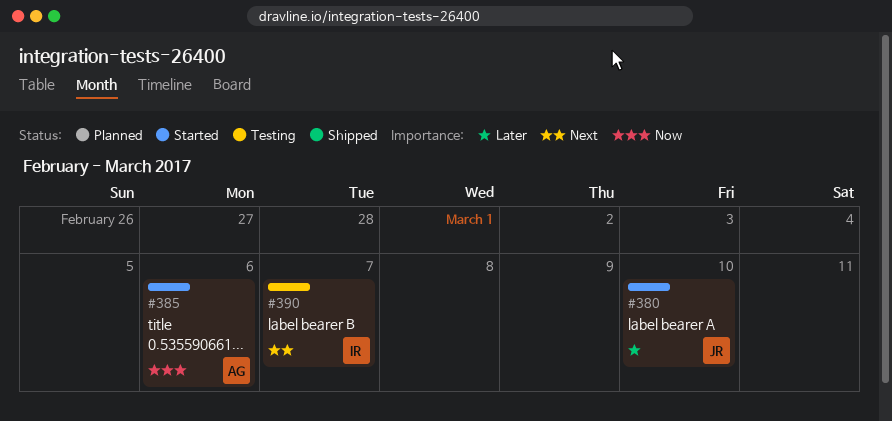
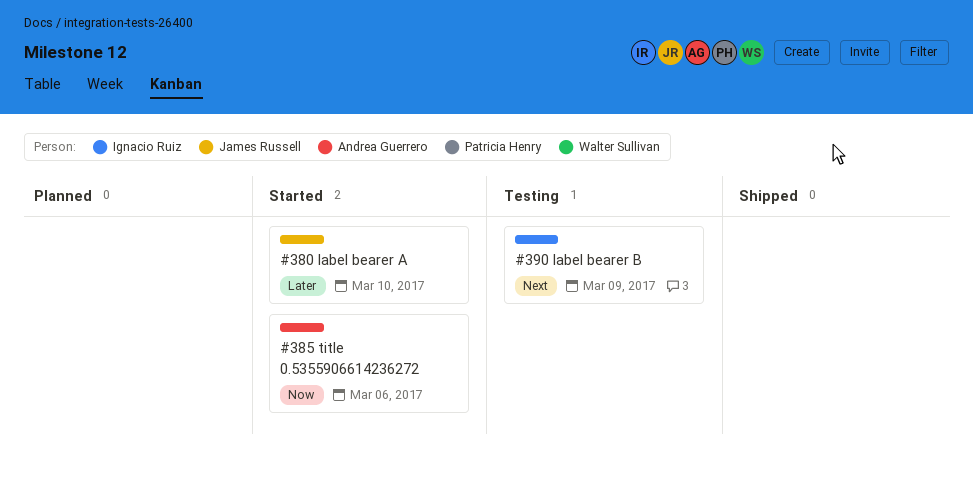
#390, due: Mar 7 -> Mar 9

